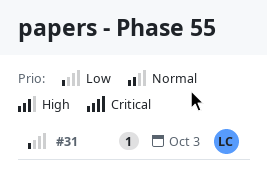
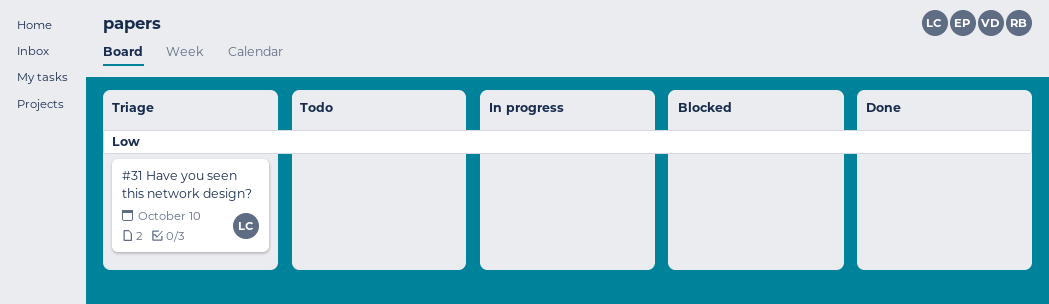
#31, due: Oct 3 -> Oct 10

